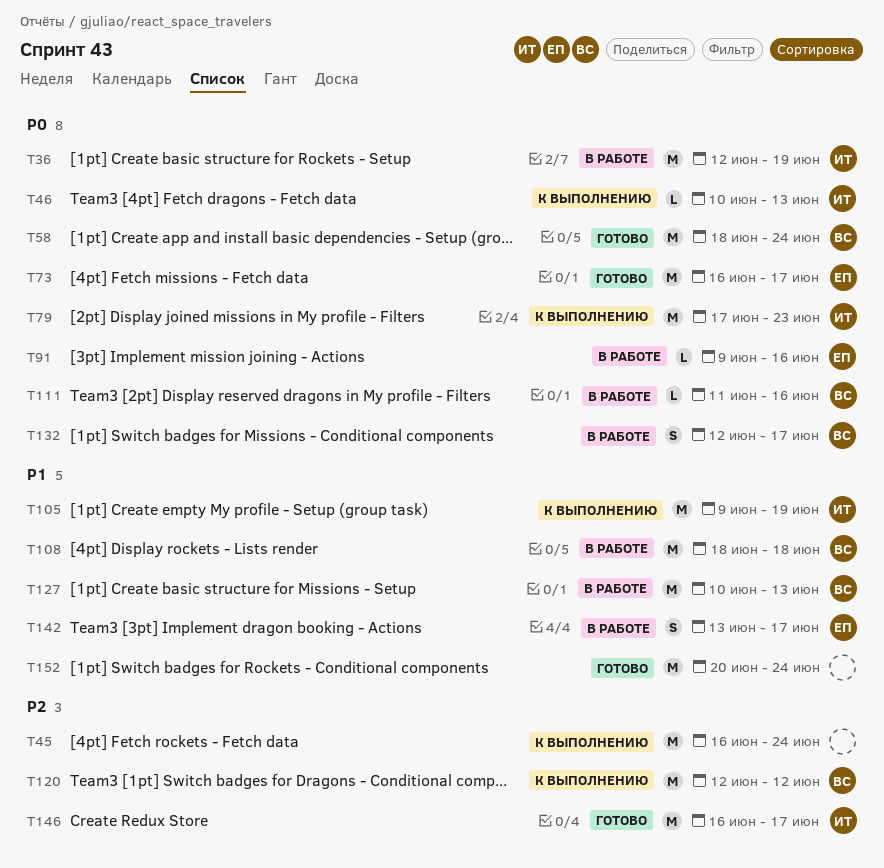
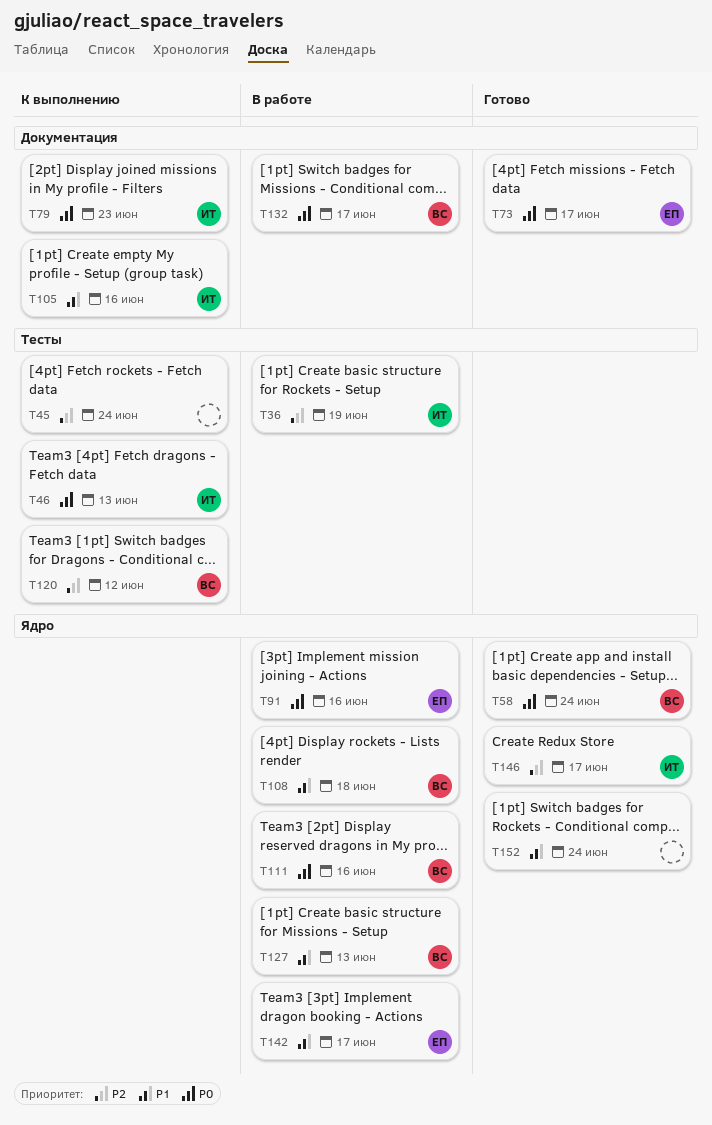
T36, priority: P0 -> P2
T105, due: Jun 19 -> Jun 16

